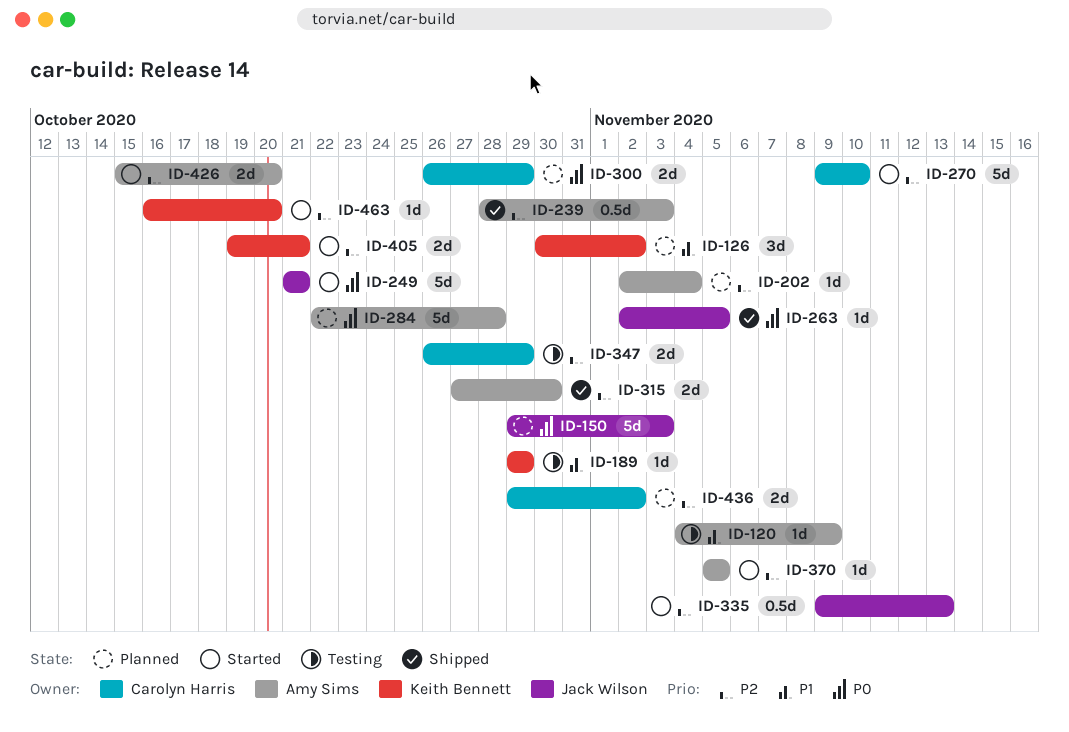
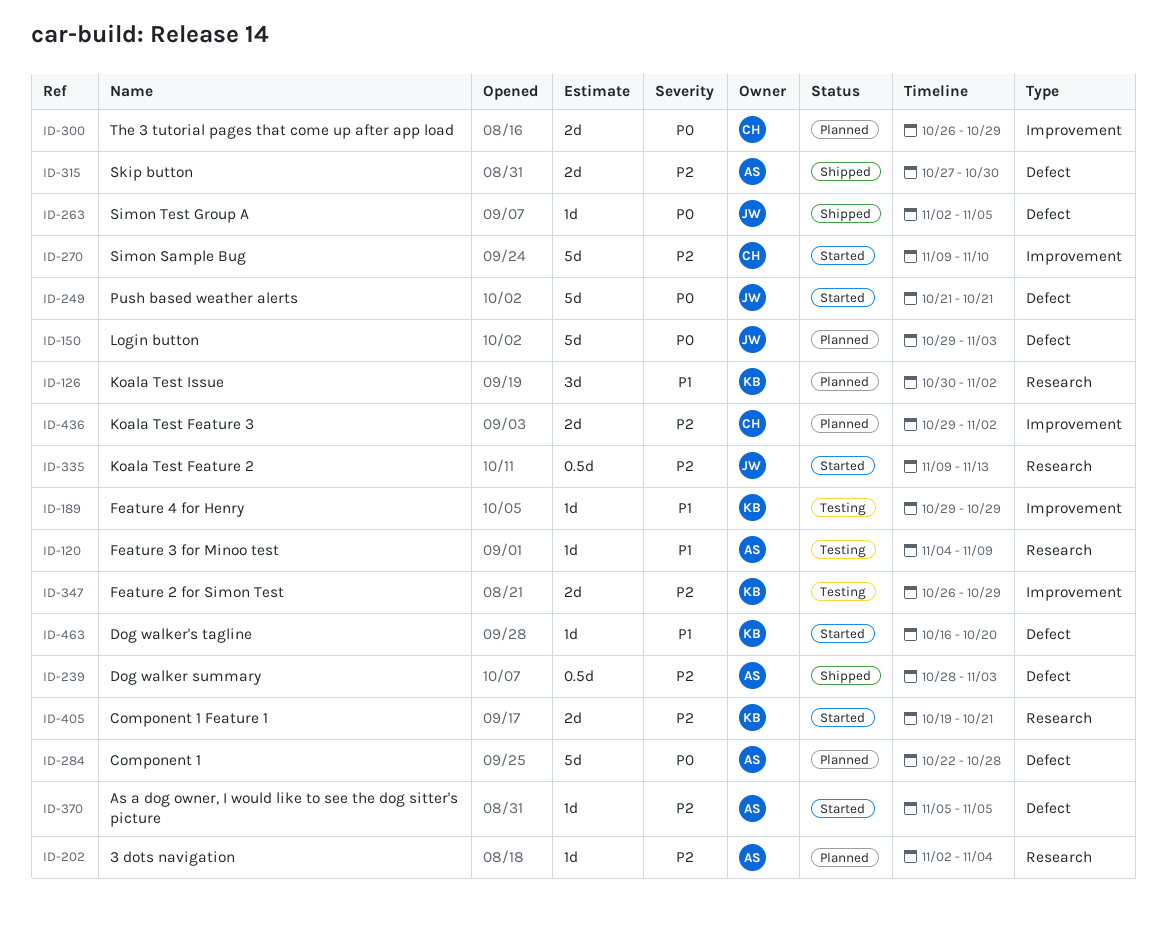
ID-347, owner: Carolyn Harris -> Keith Bennett
ID-426: present -> none
ID-463, priority: P2 -> P1

